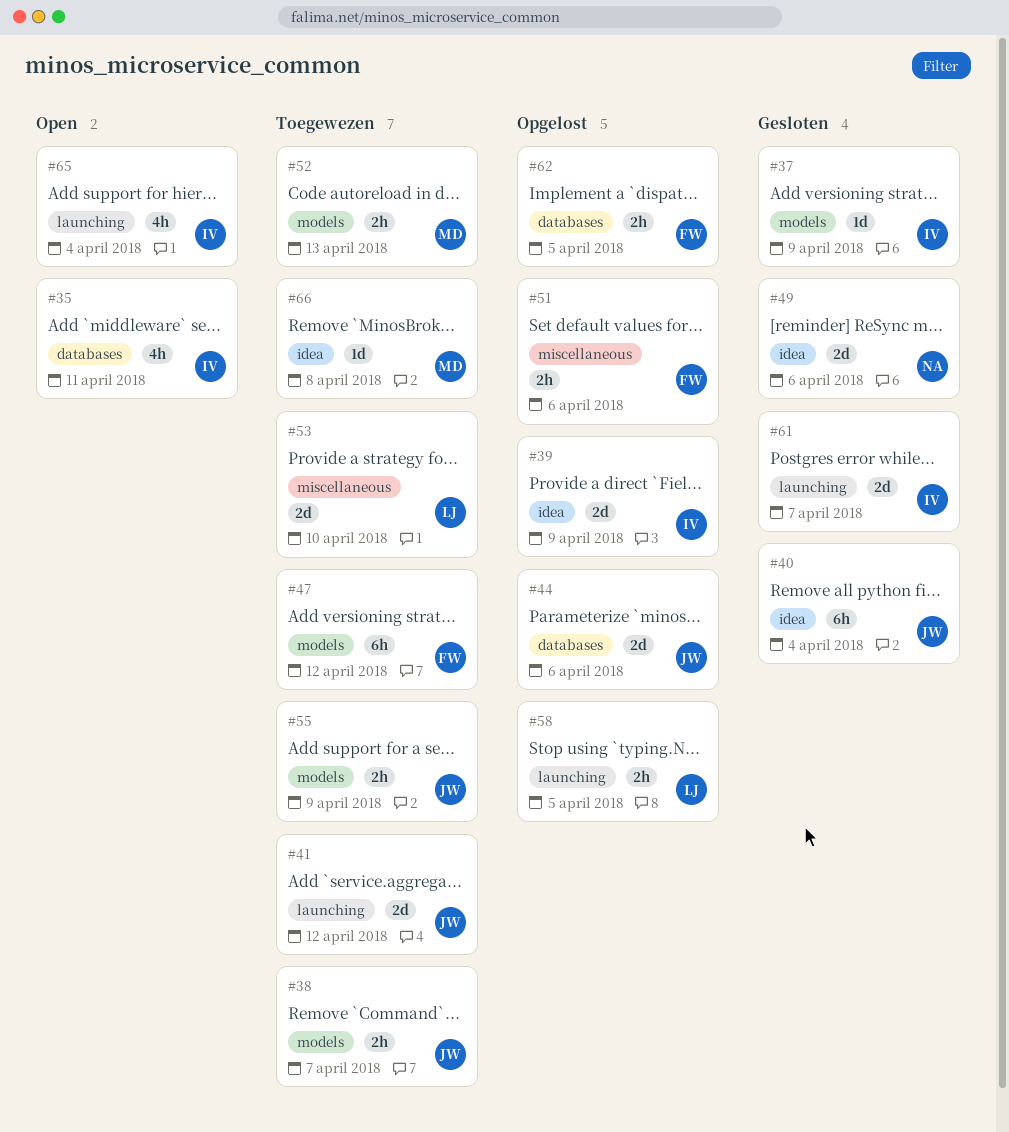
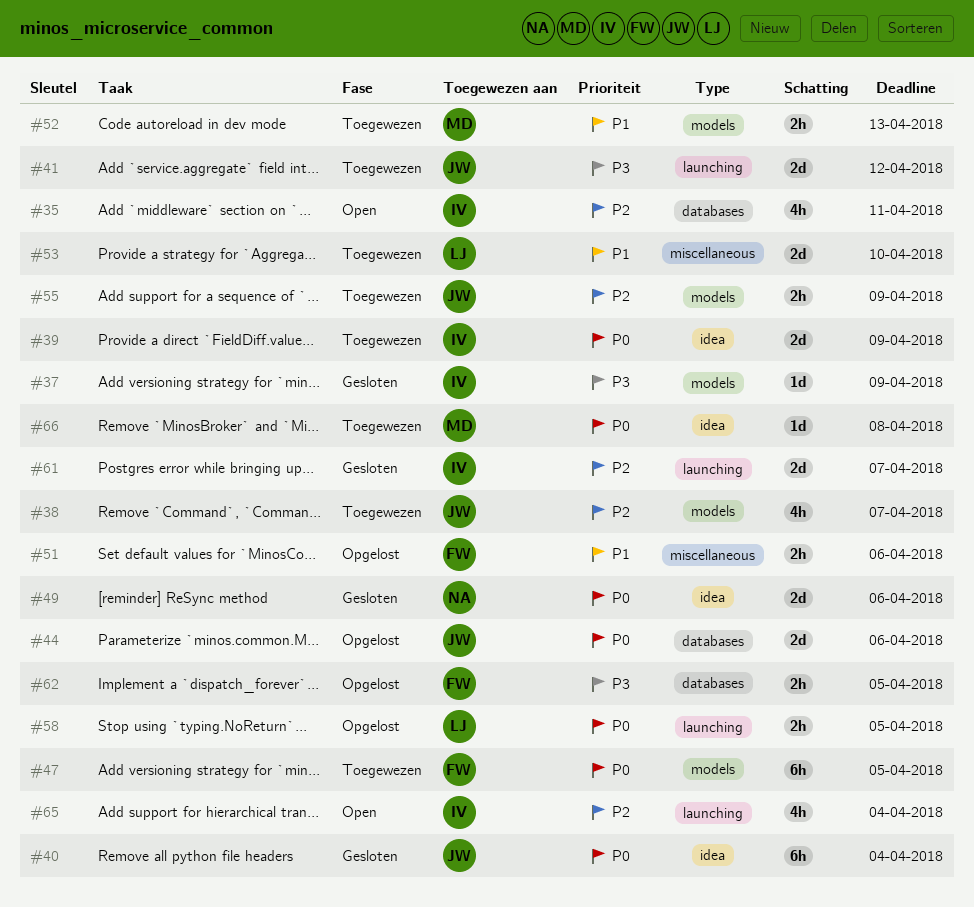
#38, estimate: 2h -> 4h
#39, status: Opgelost -> Toegewezen
#47, due: Apr 12 -> Apr 5

